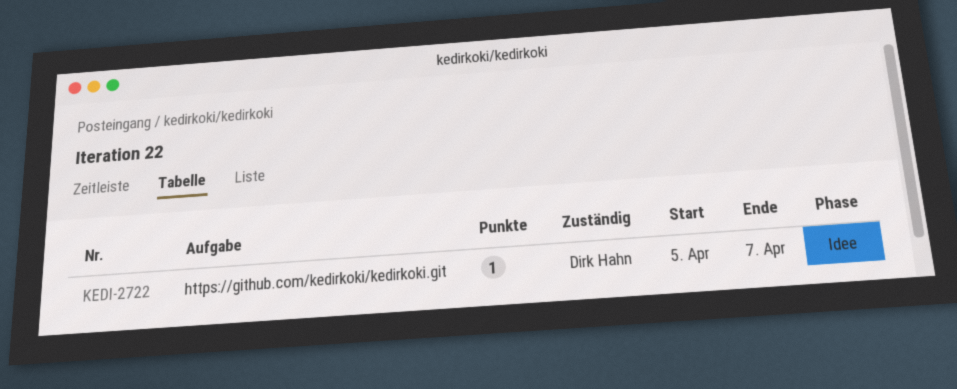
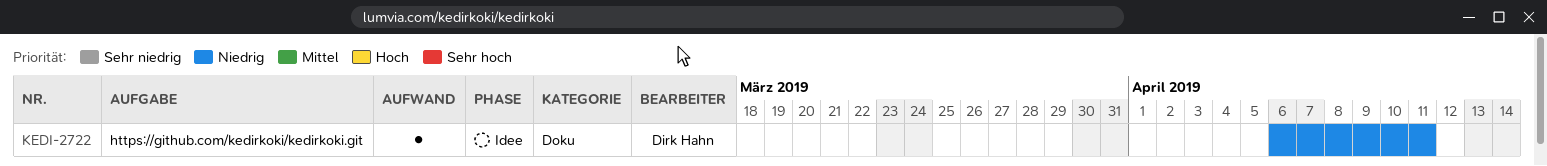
KEDI-2722, start: Apr 5 -> Apr 6
KEDI-2722, due: Apr 7 -> Apr 11

